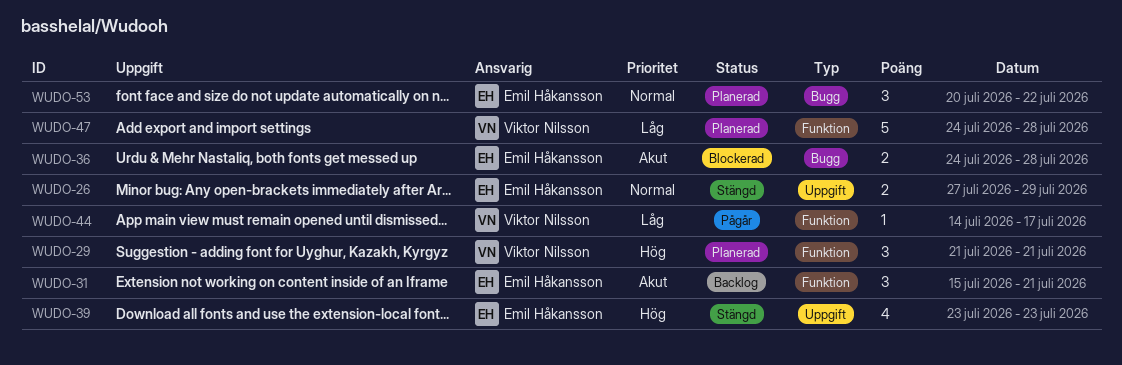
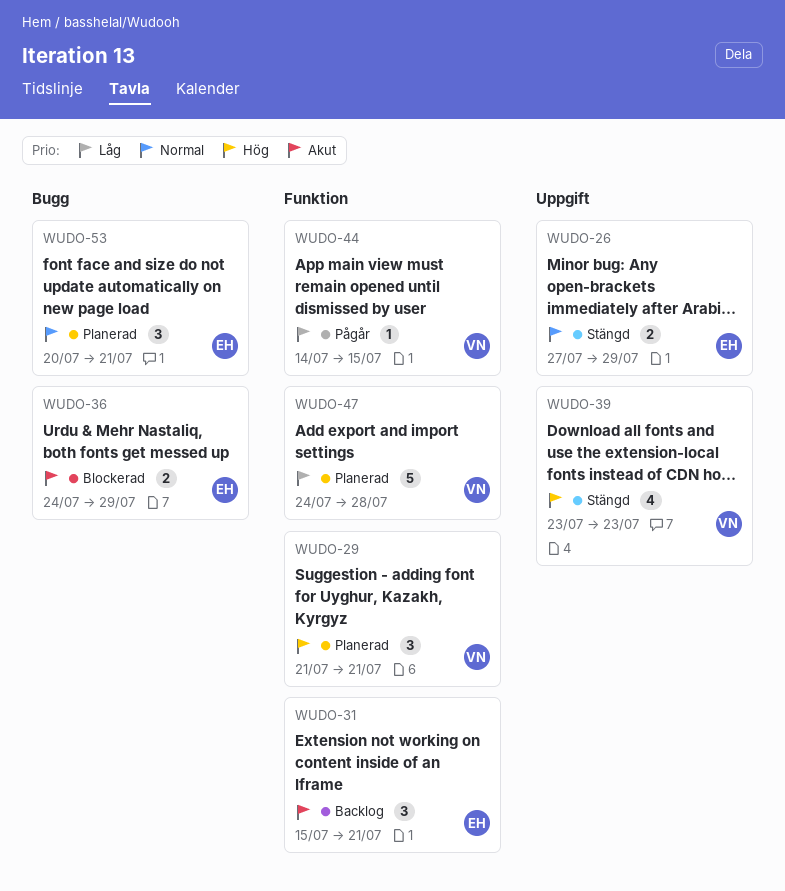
WUDO-36, due: Jul 28 -> Jul 29
WUDO-39, owner: Emil Håkansson -> Viktor Nilsson
WUDO-44, due: Jul 17 -> Jul 15
WUDO-53, due: Jul 22 -> Jul 21

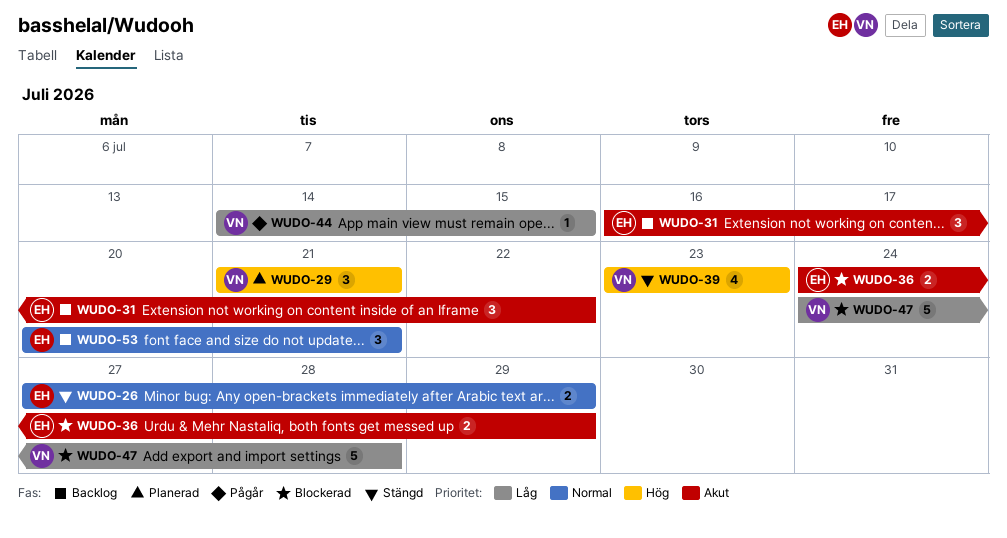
WUDO-31, start: Jul 15 -> Jul 16
WUDO-31, due: Jul 21 -> Jul 22
WUDO-47, status: Planerad -> Blockerad
WUDO-53, status: Planerad -> Backlog

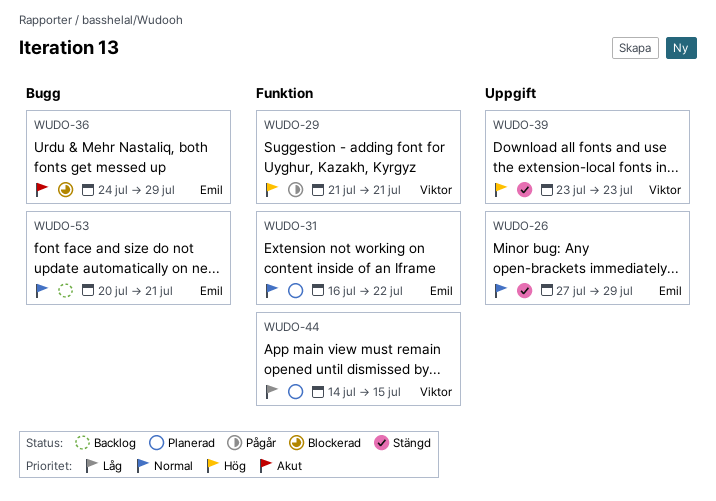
WUDO-29, status: Planerad -> Pågår
WUDO-31, status: Backlog -> Planerad
WUDO-31, priority: Akut -> Normal
WUDO-44, status: Pågår -> Planerad
WUDO-47: present -> none

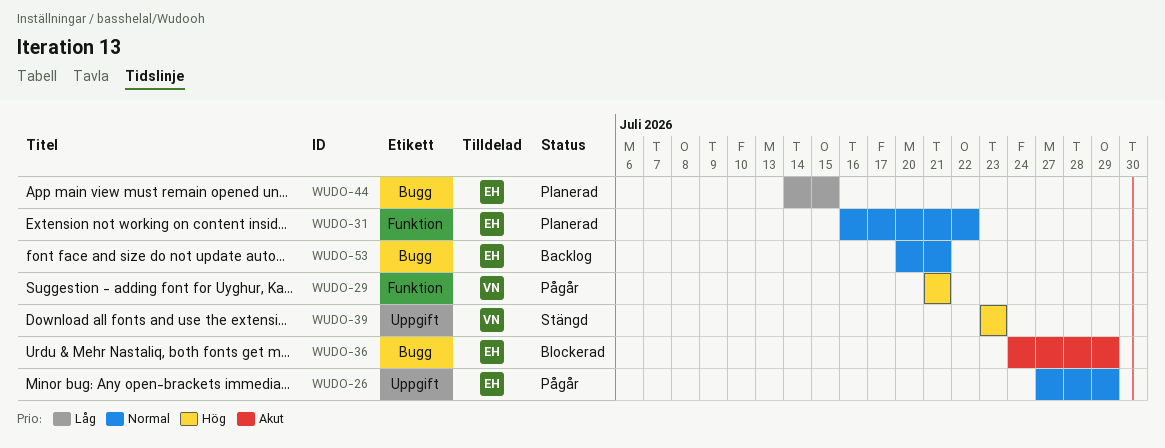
WUDO-26, status: Stängd -> Pågår
WUDO-44, owner: Viktor -> Emil
WUDO-44, label: Funktion -> Bugg

